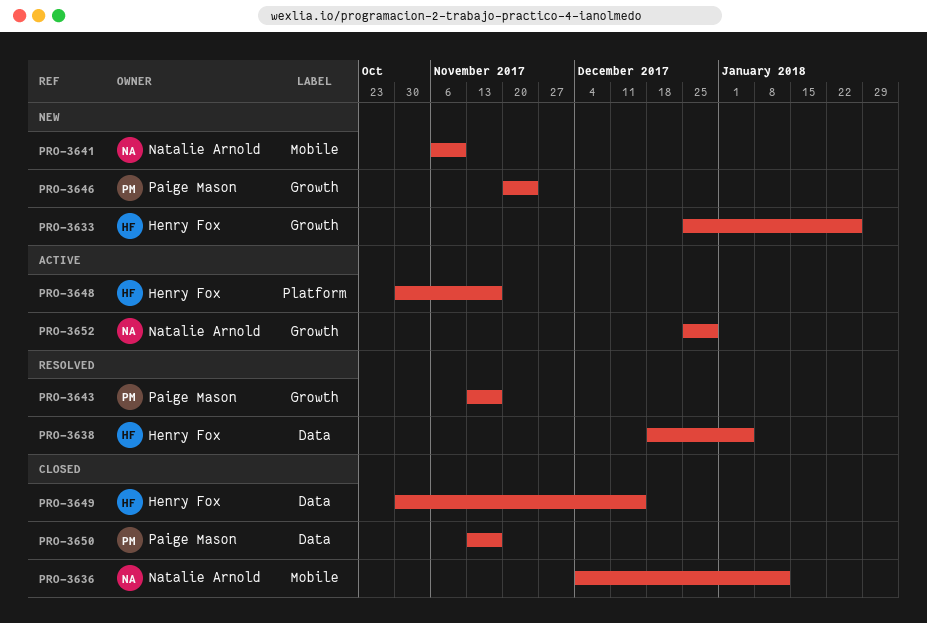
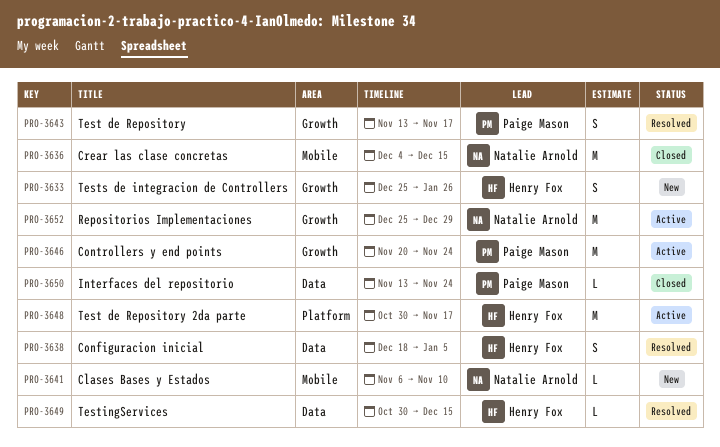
PRO-3636, due: Jan 12 -> Dec 15
PRO-3646, status: New -> Active
PRO-3649, status: Closed -> Resolved
PRO-3650, due: Nov 17 -> Nov 24

